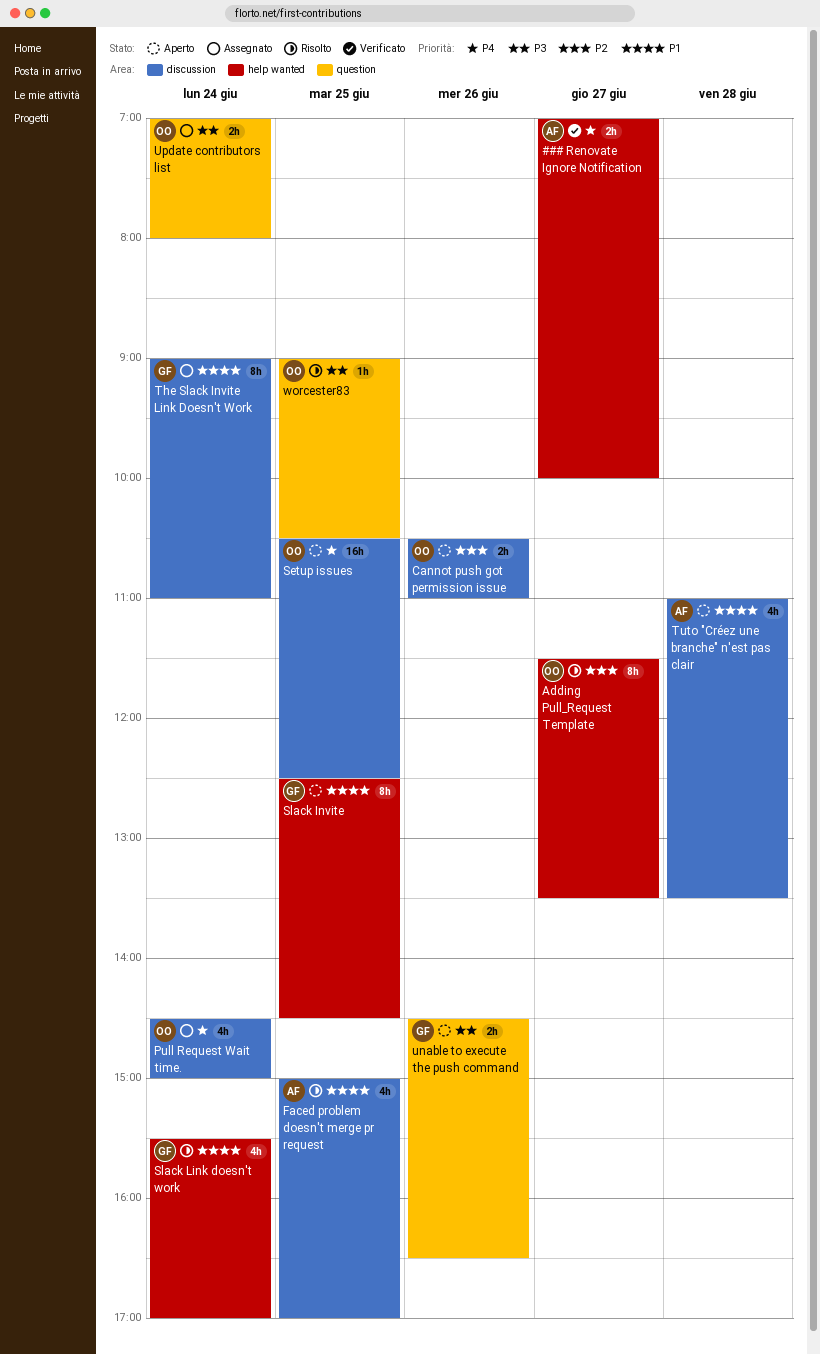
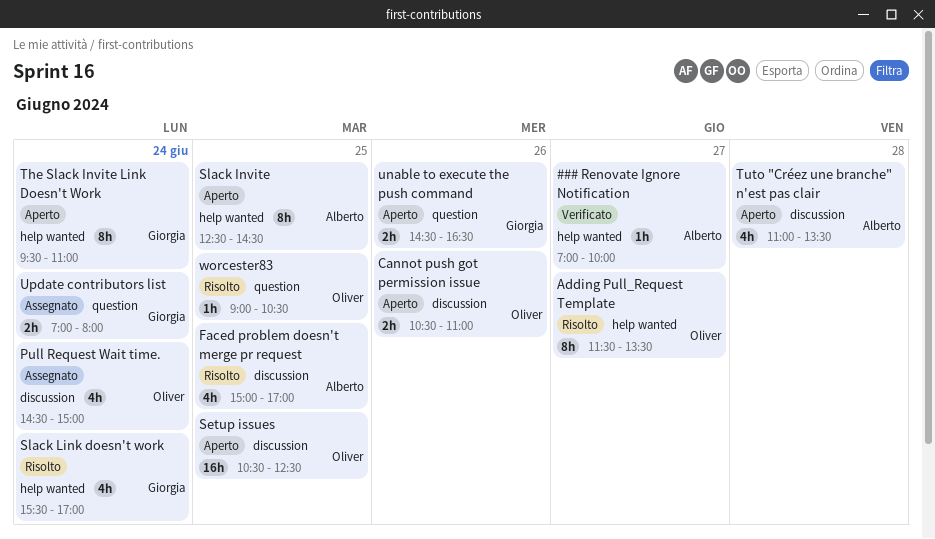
### Renovate Ignore Notification, estimate: 2h -> 1h
Slack Invite, owner: Giorgia -> Alberto
The Slack Invite Link Doesn't Work, status: Assegnato -> Aperto
The Slack Invite Link Doesn't Work, label: discussion -> help wanted
The Slack Invite Link Doesn't Work, begins: 09:00 -> 09:30
Update contributors list, owner: Oliver -> Giorgia

